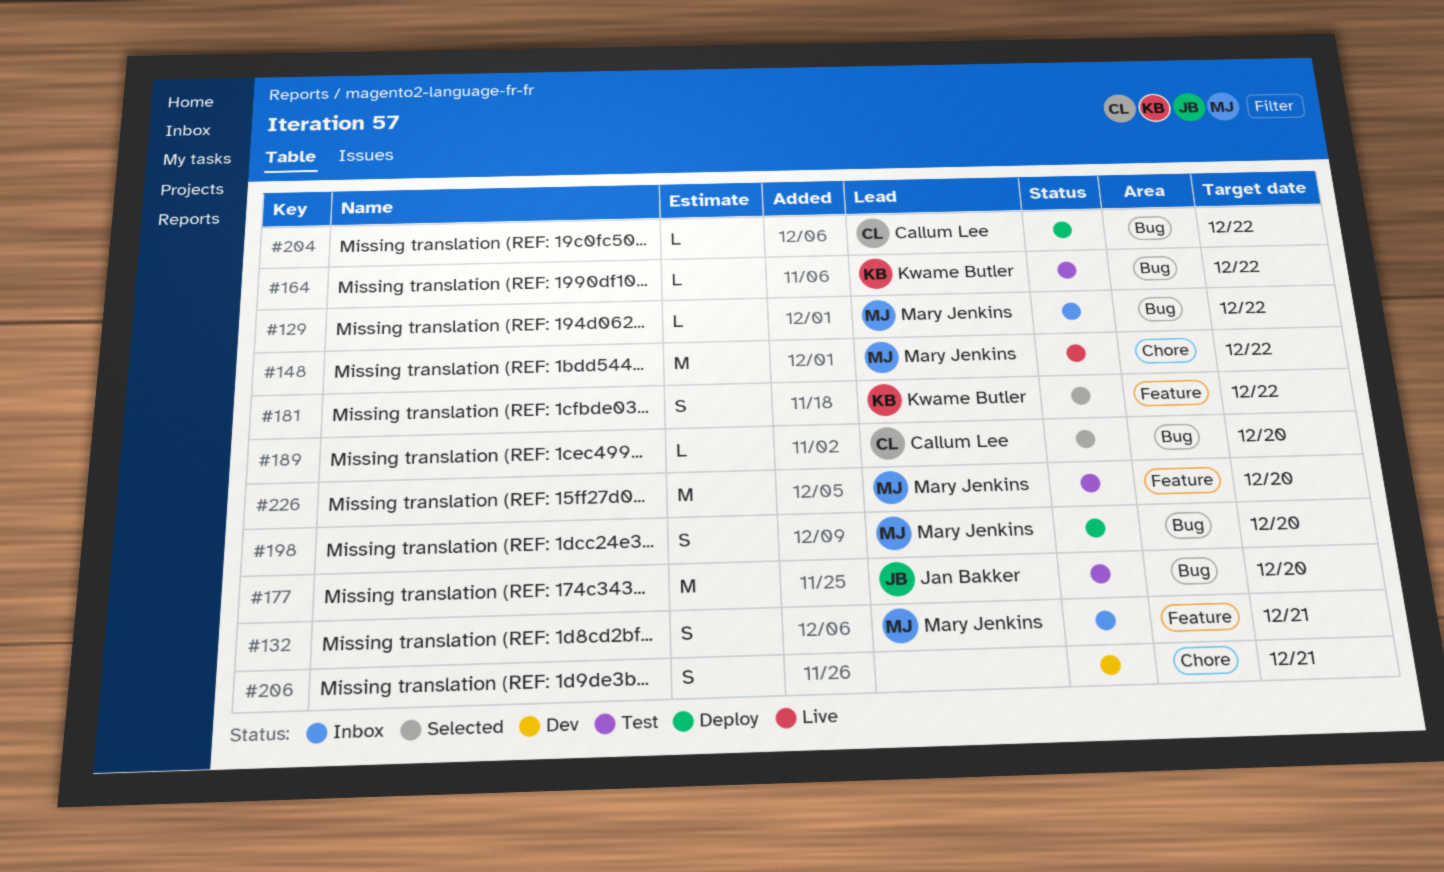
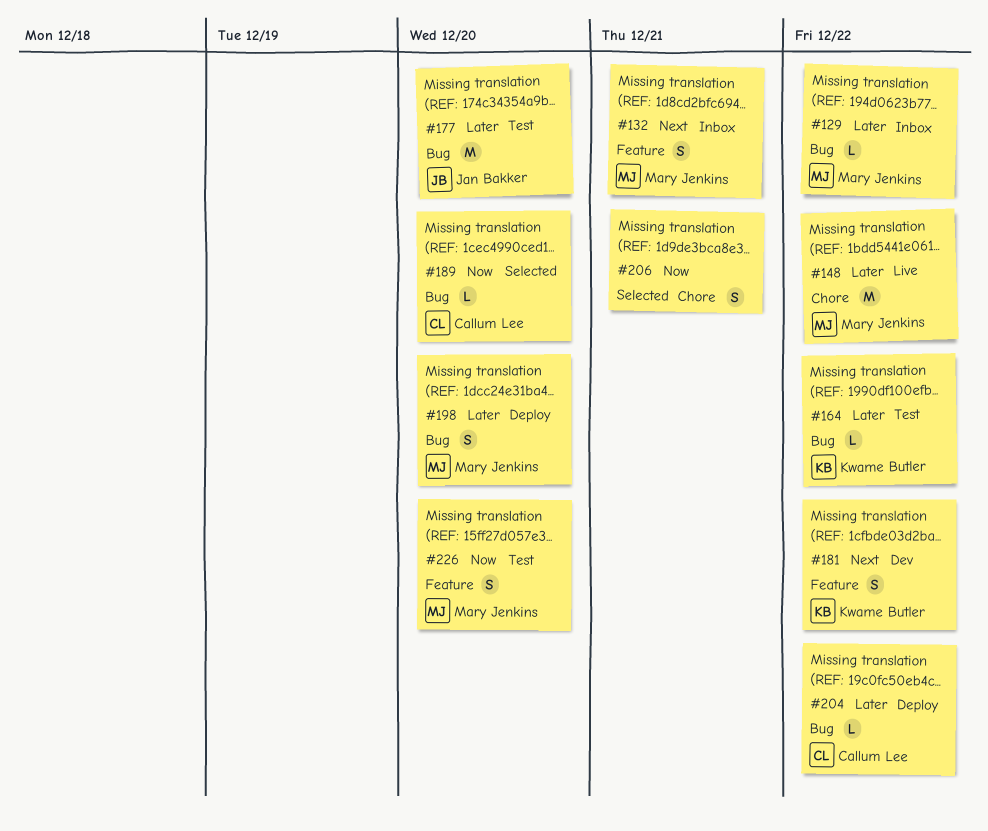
#181, status: Selected -> Dev
#206, status: Dev -> Selected
#226, estimate: M -> S

